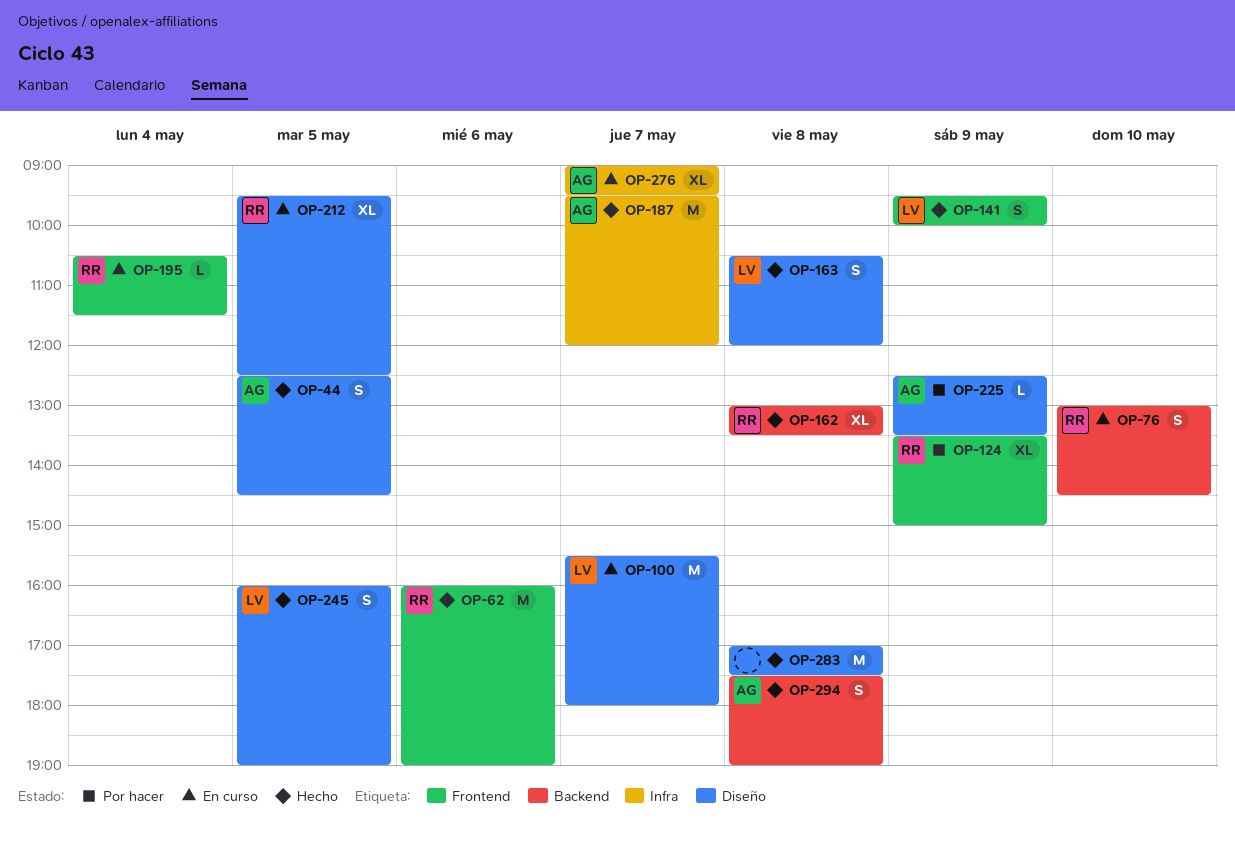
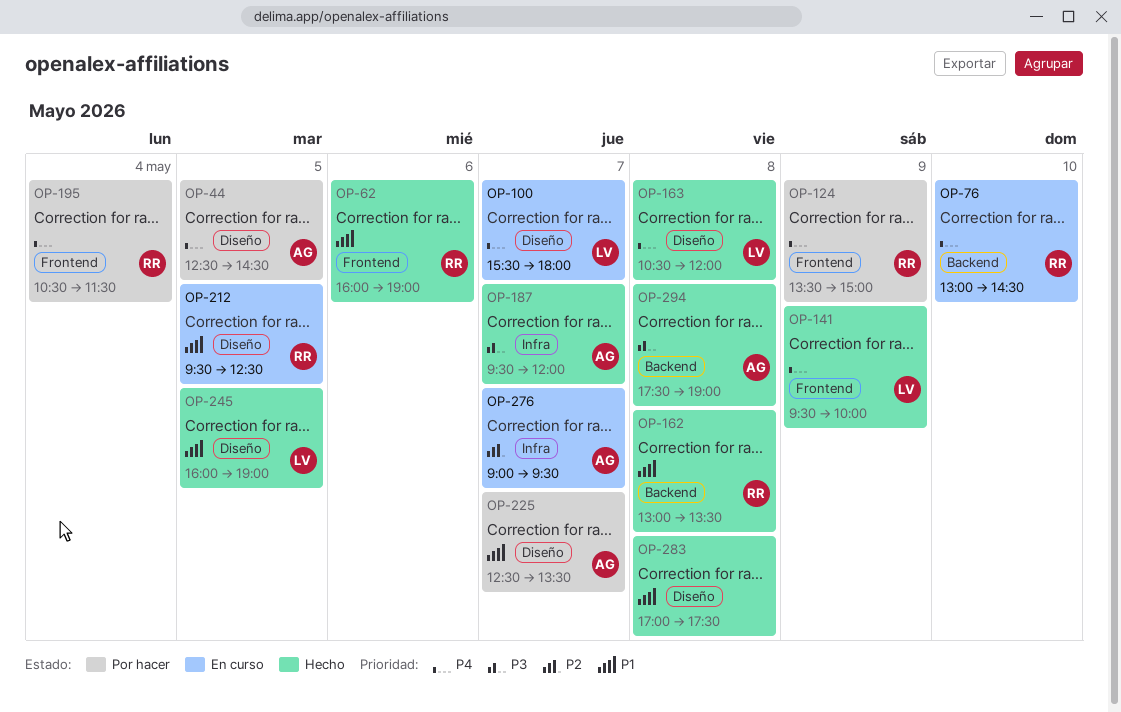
OP-44, status: Hecho -> Por hacer
OP-195, status: En curso -> Por hacer
OP-225, day: May 9 -> May 7

